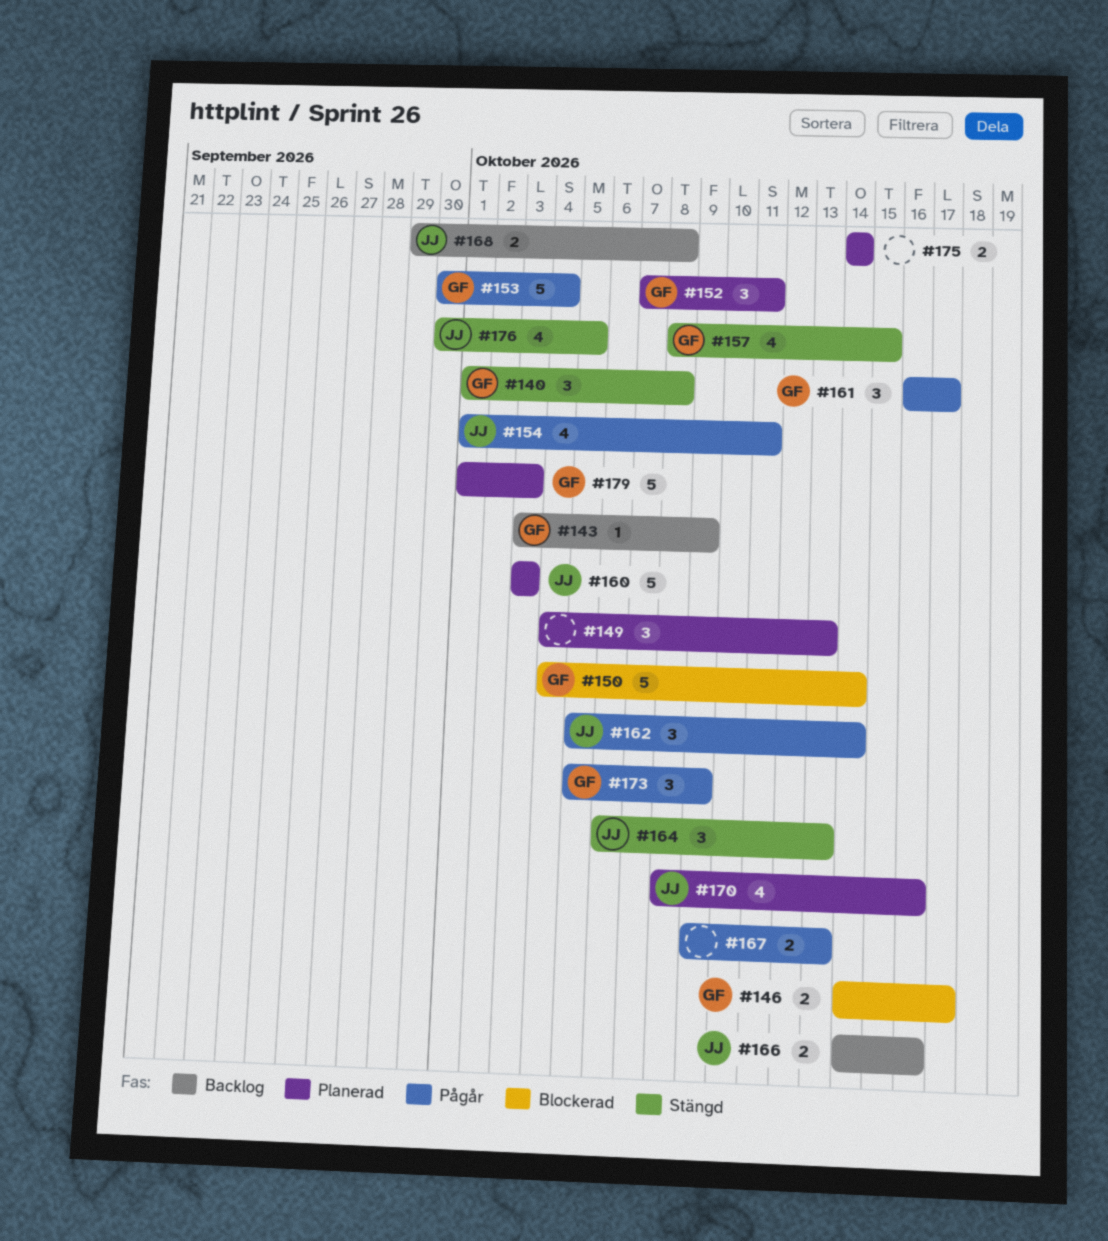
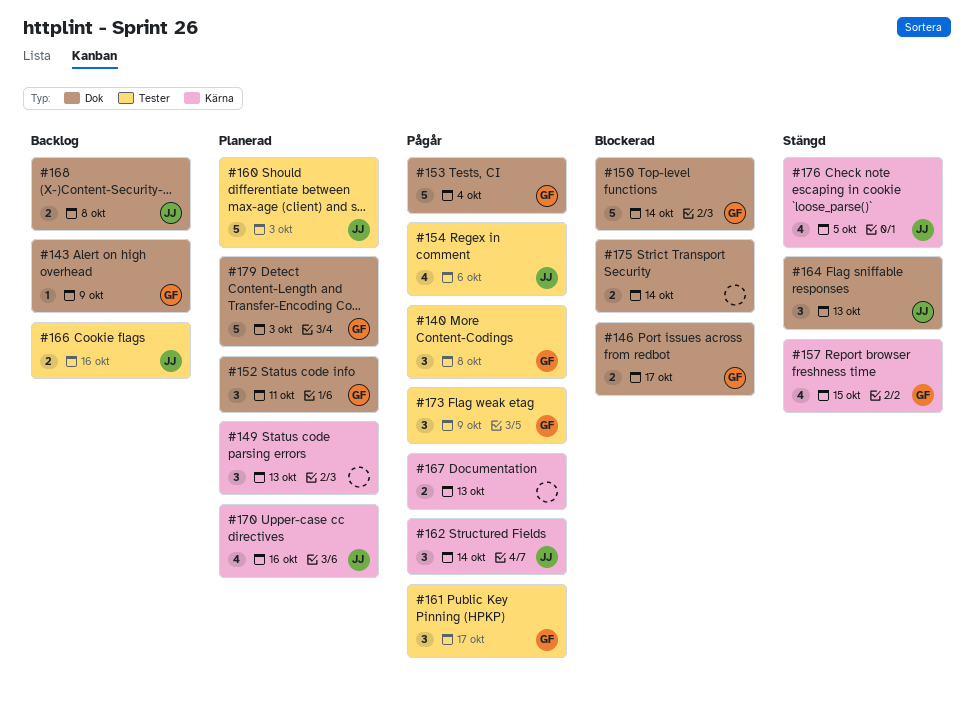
#140, status: Stängd -> Pågår
#154, due: Oct 11 -> Oct 6
#175, status: Planerad -> Blockerad

